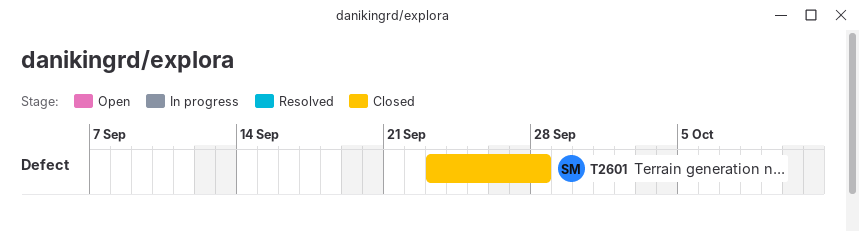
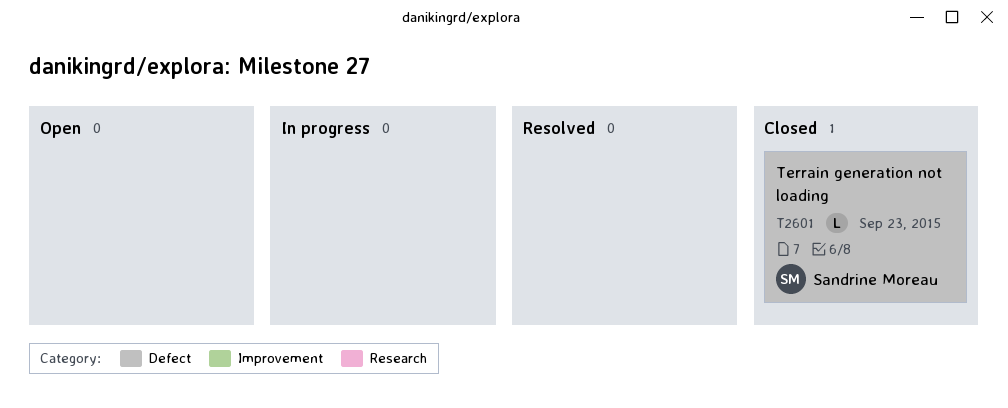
T2601, due: Sep 28 -> Sep 23

